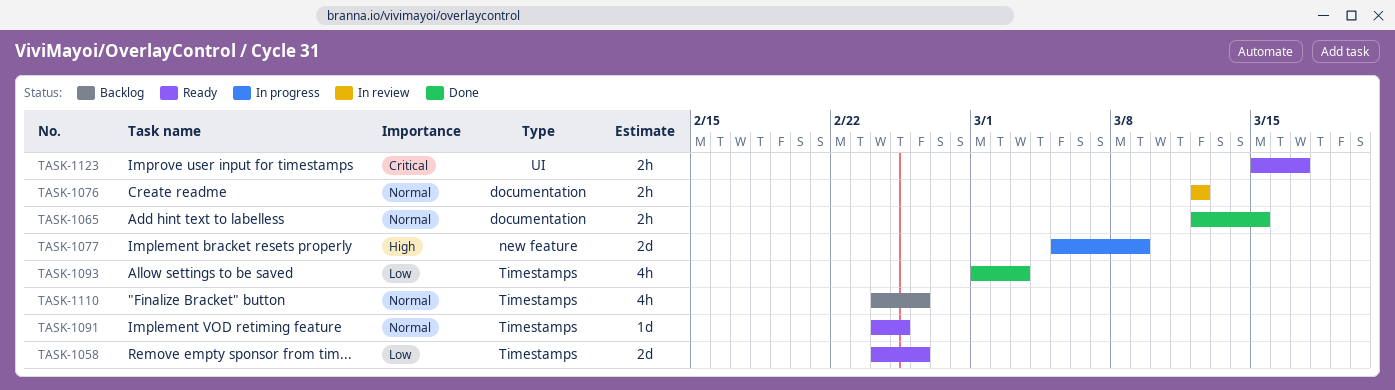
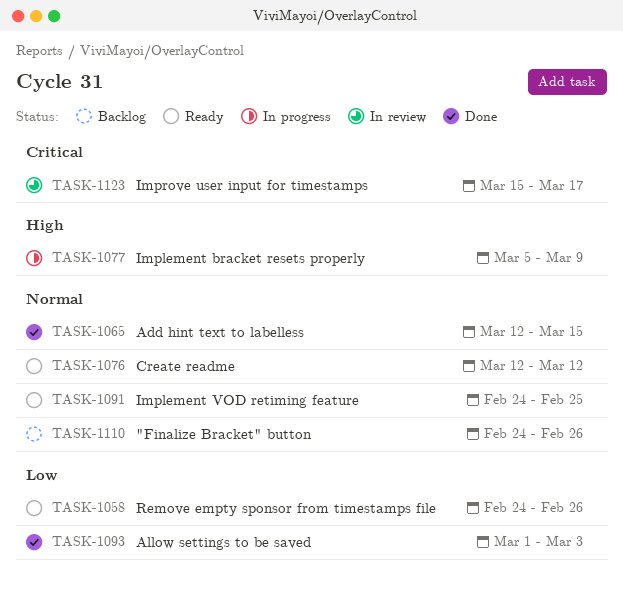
TASK-1076, status: In review -> Ready
TASK-1123, status: Ready -> In review

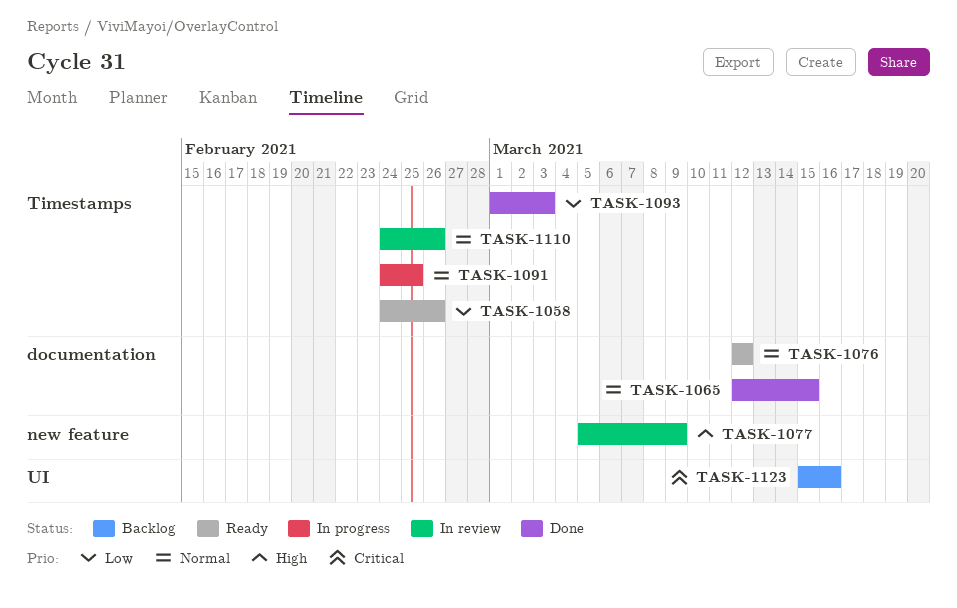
TASK-1077, status: In progress -> In review
TASK-1091, status: Ready -> In progress
TASK-1110, status: Backlog -> In review
TASK-1123, status: In review -> Backlog
TASK-1123, due: Mar 17 -> Mar 16

